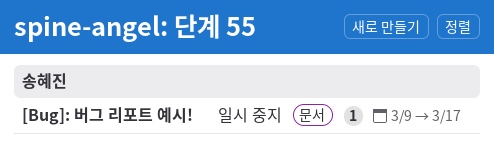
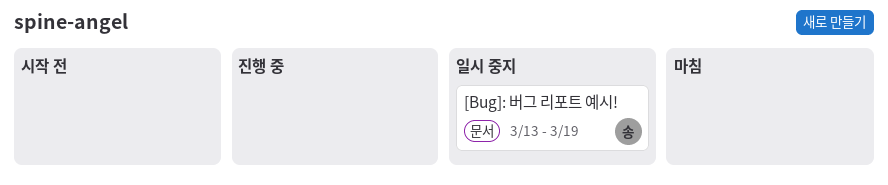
[Bug]: 버그 리포트 예시!, start: Mar 9 -> Mar 13
[Bug]: 버그 리포트 예시!, due: Mar 17 -> Mar 19

